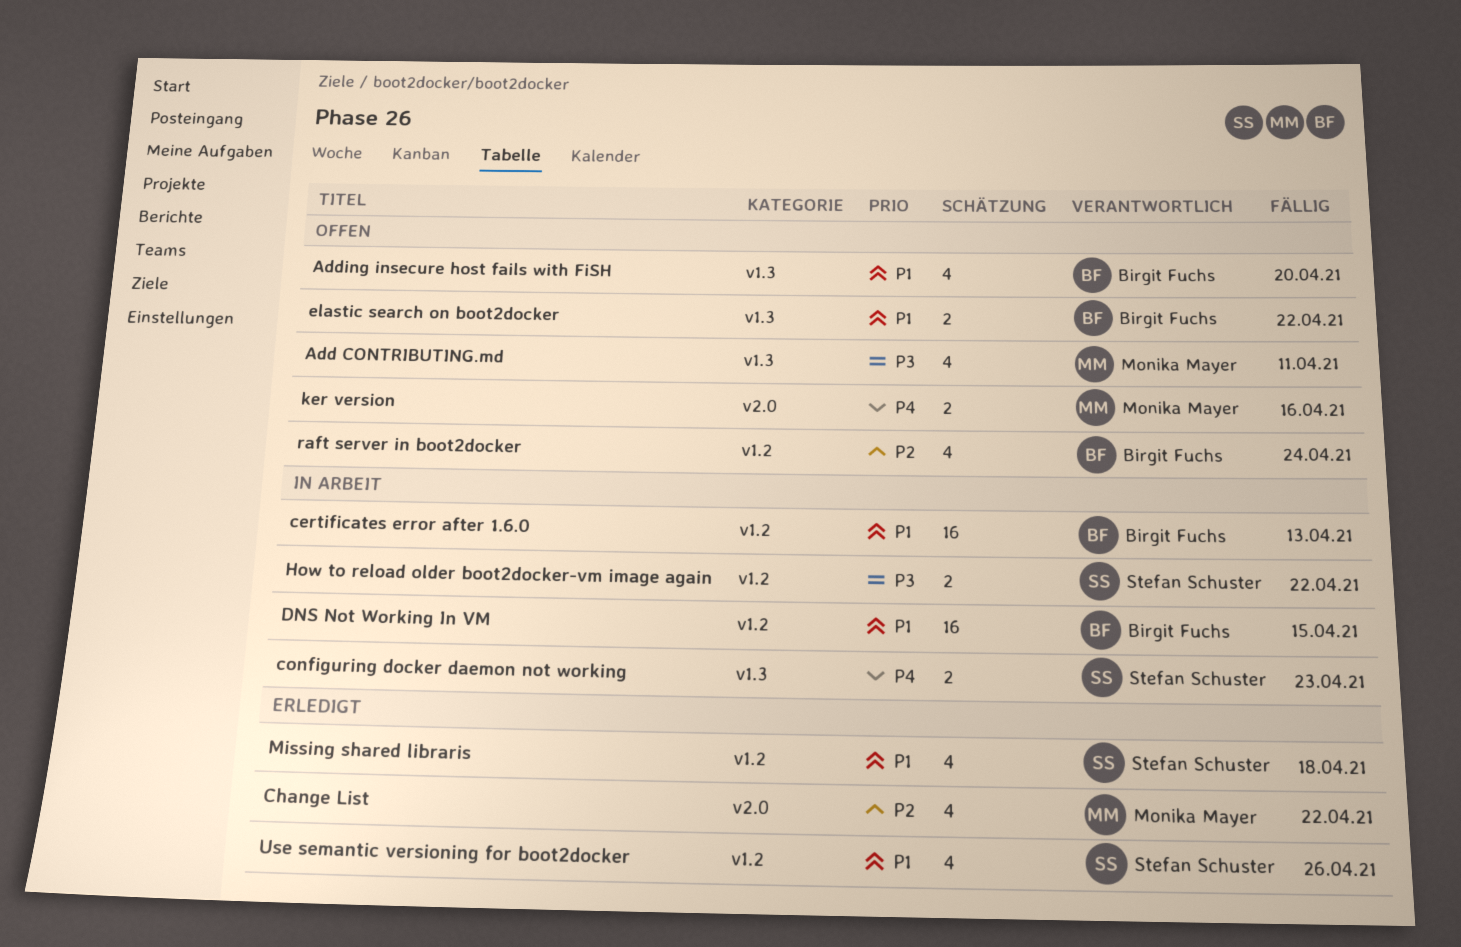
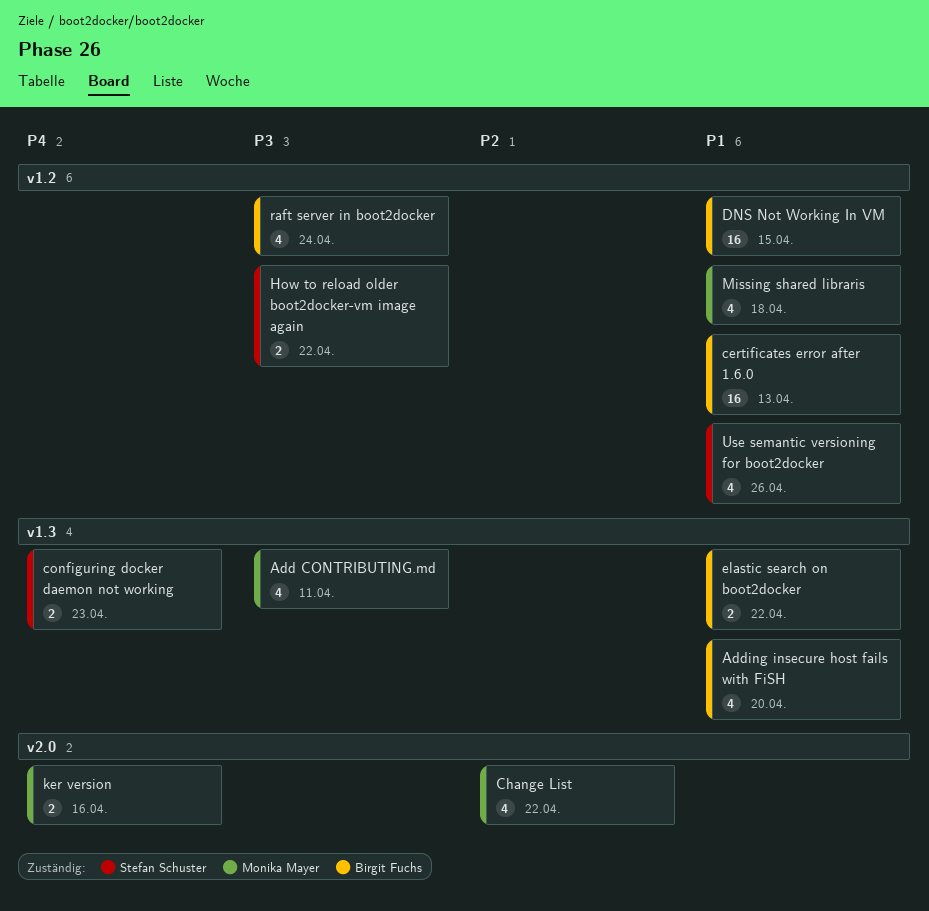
Missing shared libraris, owner: Stefan Schuster -> Monika Mayer
raft server in boot2docker, priority: P2 -> P3

